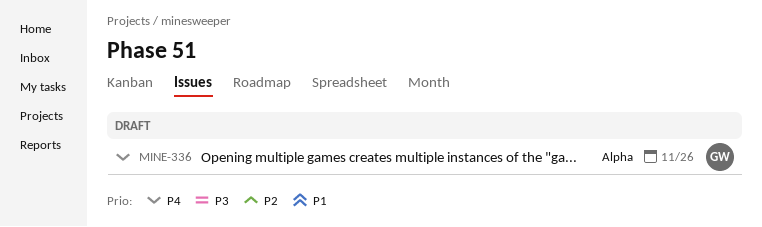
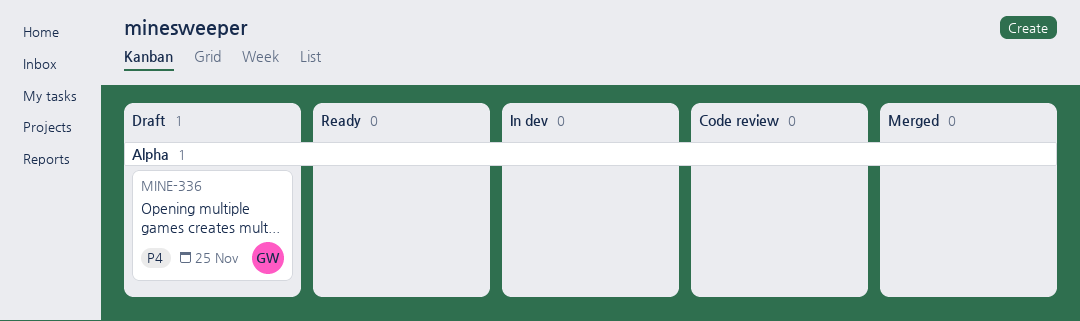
MINE-336, due: Nov 26 -> Nov 25

